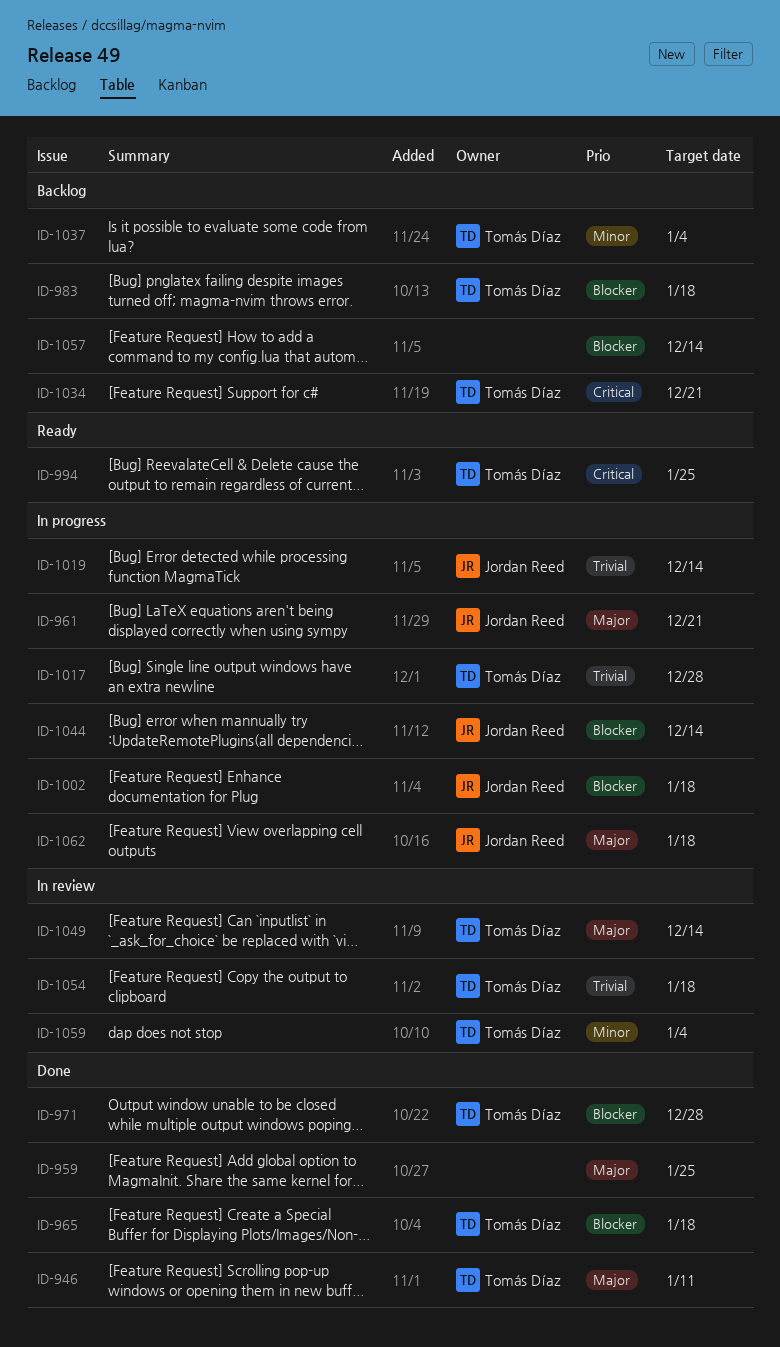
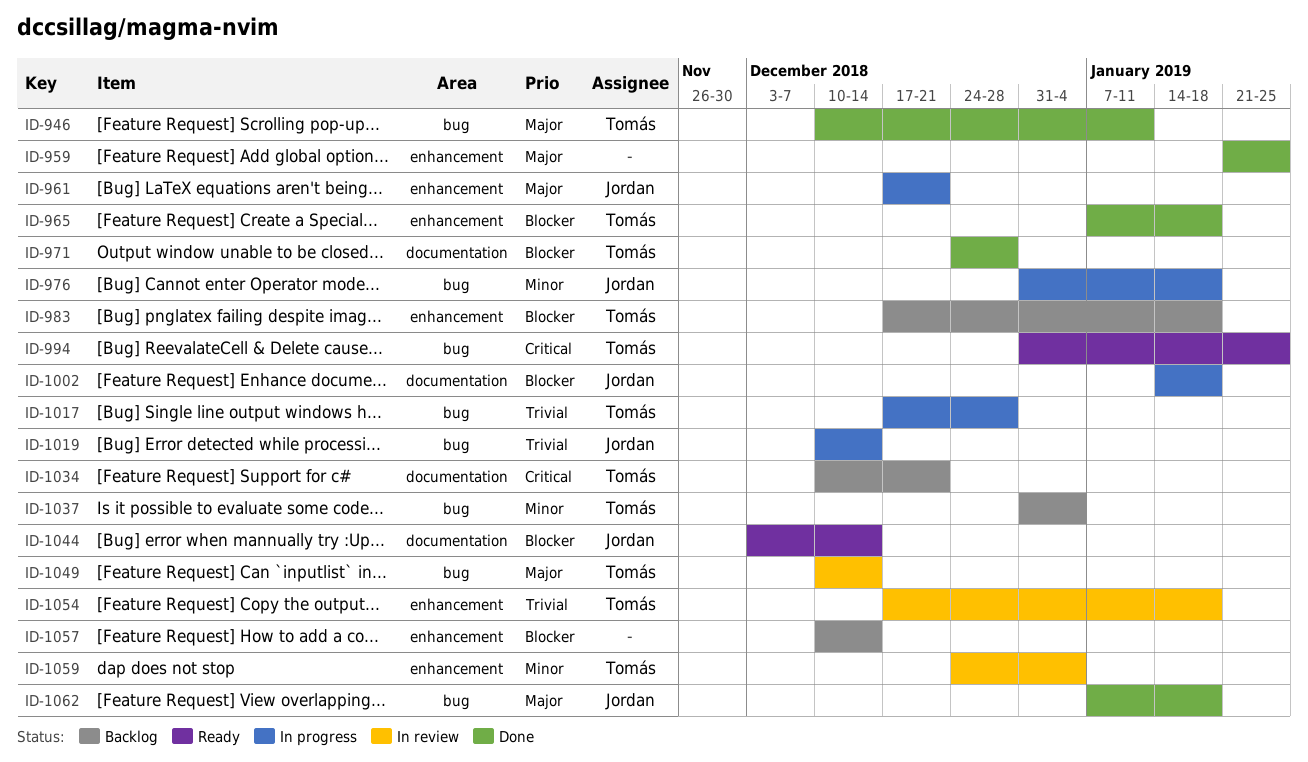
ID-976: none -> present
ID-1044, status: In progress -> Ready
ID-1062, status: In progress -> Done

